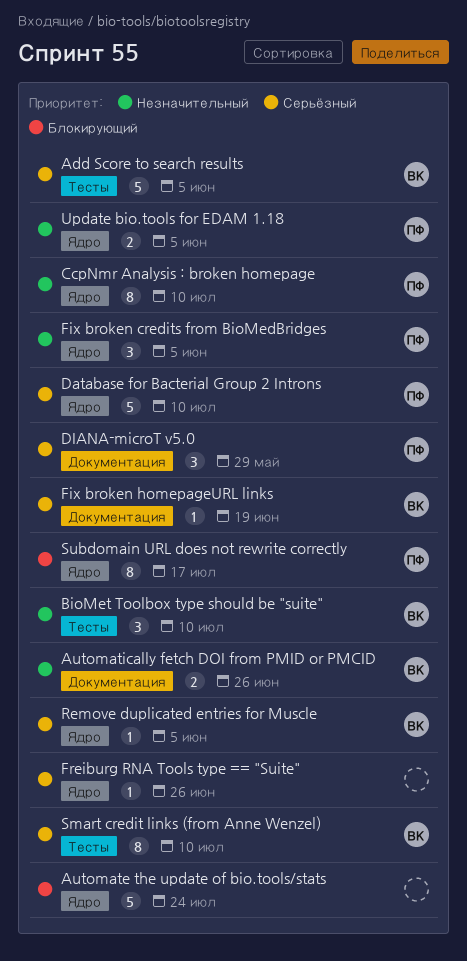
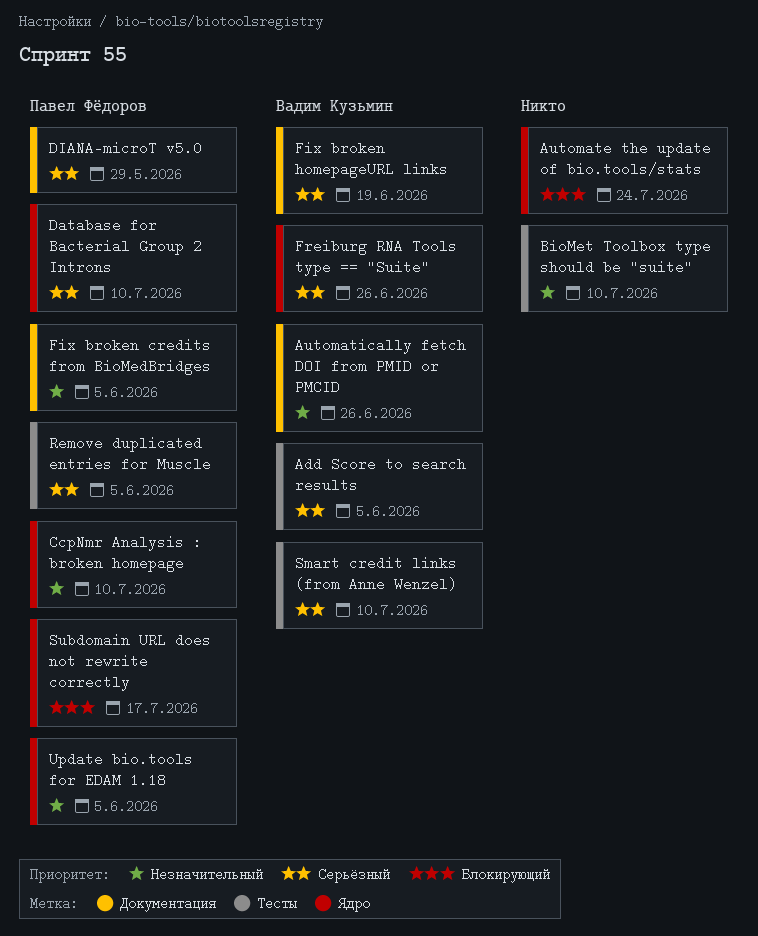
BioMet Toolbox type should be "suite", owner: Вадим Кузьмин -> none
Fix broken credits from BioMedBridges, label: Ядро -> Документация
Freiburg RNA Tools type == "Suite", owner: none -> Вадим Кузьмин
Remove duplicated entries for Muscle, owner: Вадим Кузьмин -> Павел Фёдоров
Remove duplicated entries for Muscle, label: Ядро -> Тесты

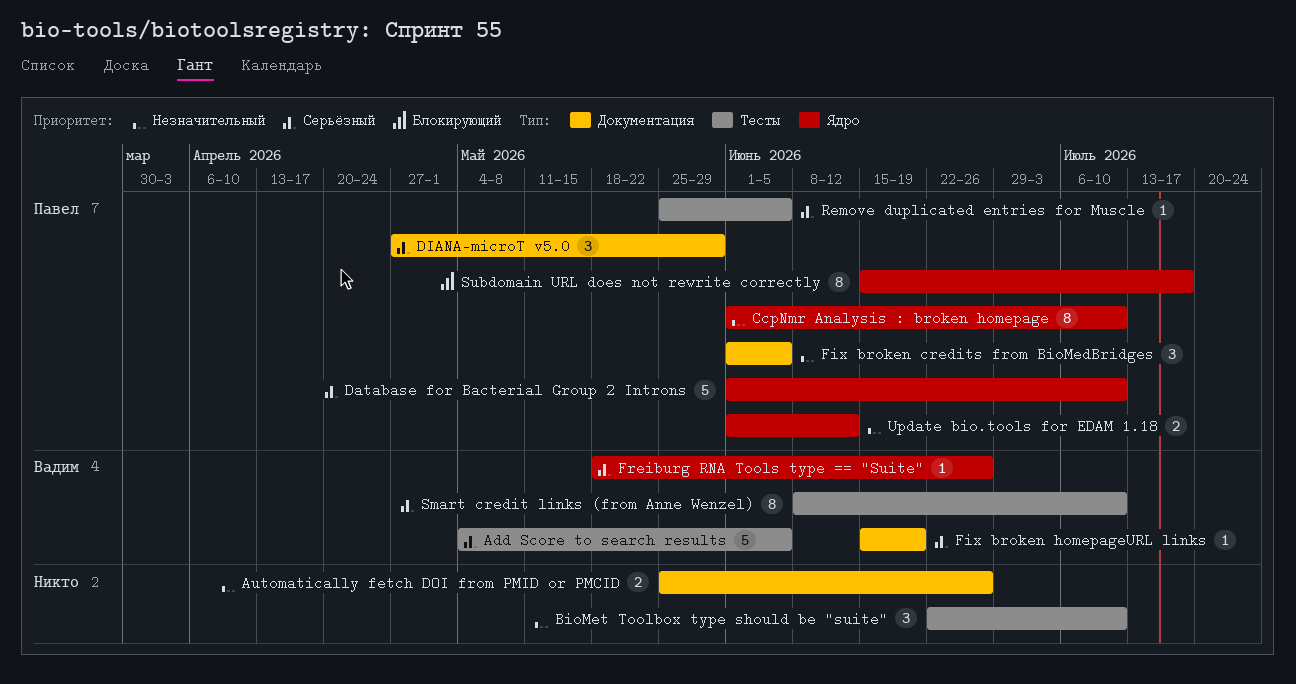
Automate the update of bio.tools/stats: present -> none
Automatically fetch DOI from PMID or PMCID, owner: Вадим Кузьмин -> none
Update bio.tools for EDAM 1.18, due: Jun 5 -> Jun 12

